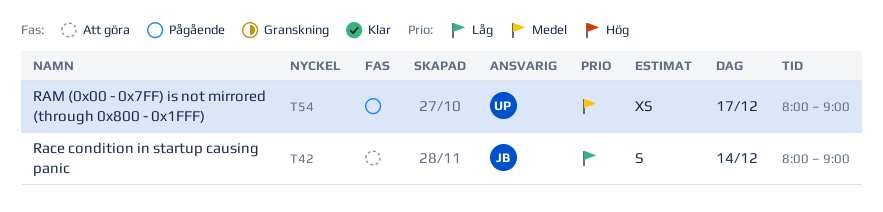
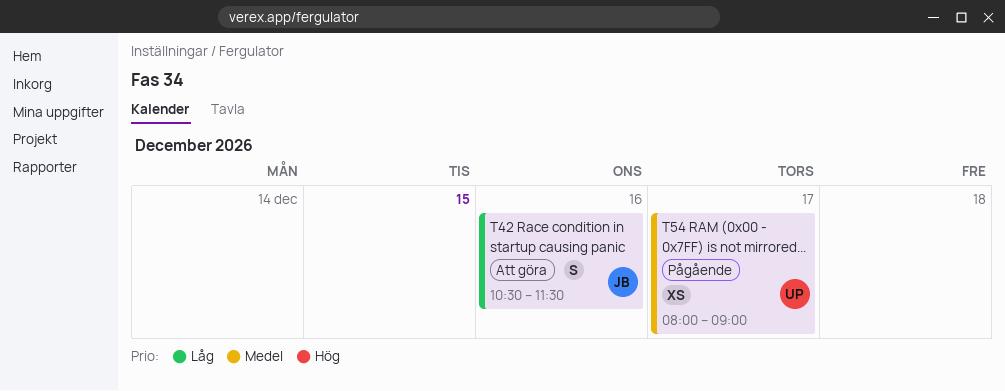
T42, day: Dec 14 -> Dec 16
T42, begins: 08:00 -> 10:30
T42, ends: 09:00 -> 11:30

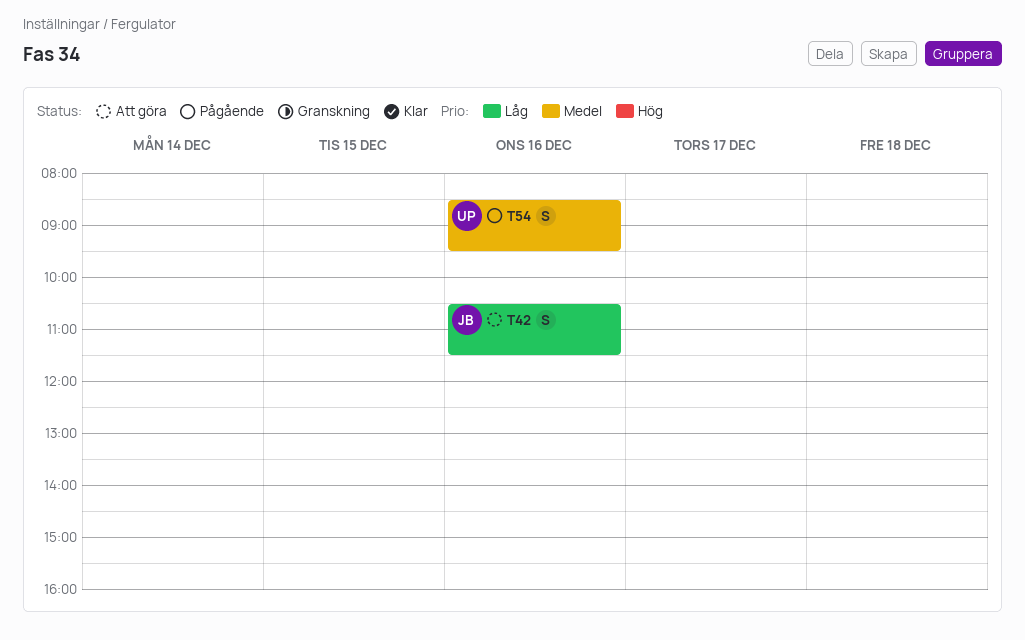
T54, estimate: XS -> S
T54, day: Dec 17 -> Dec 16
T54, begins: 08:00 -> 08:30
T54, ends: 09:00 -> 09:30

